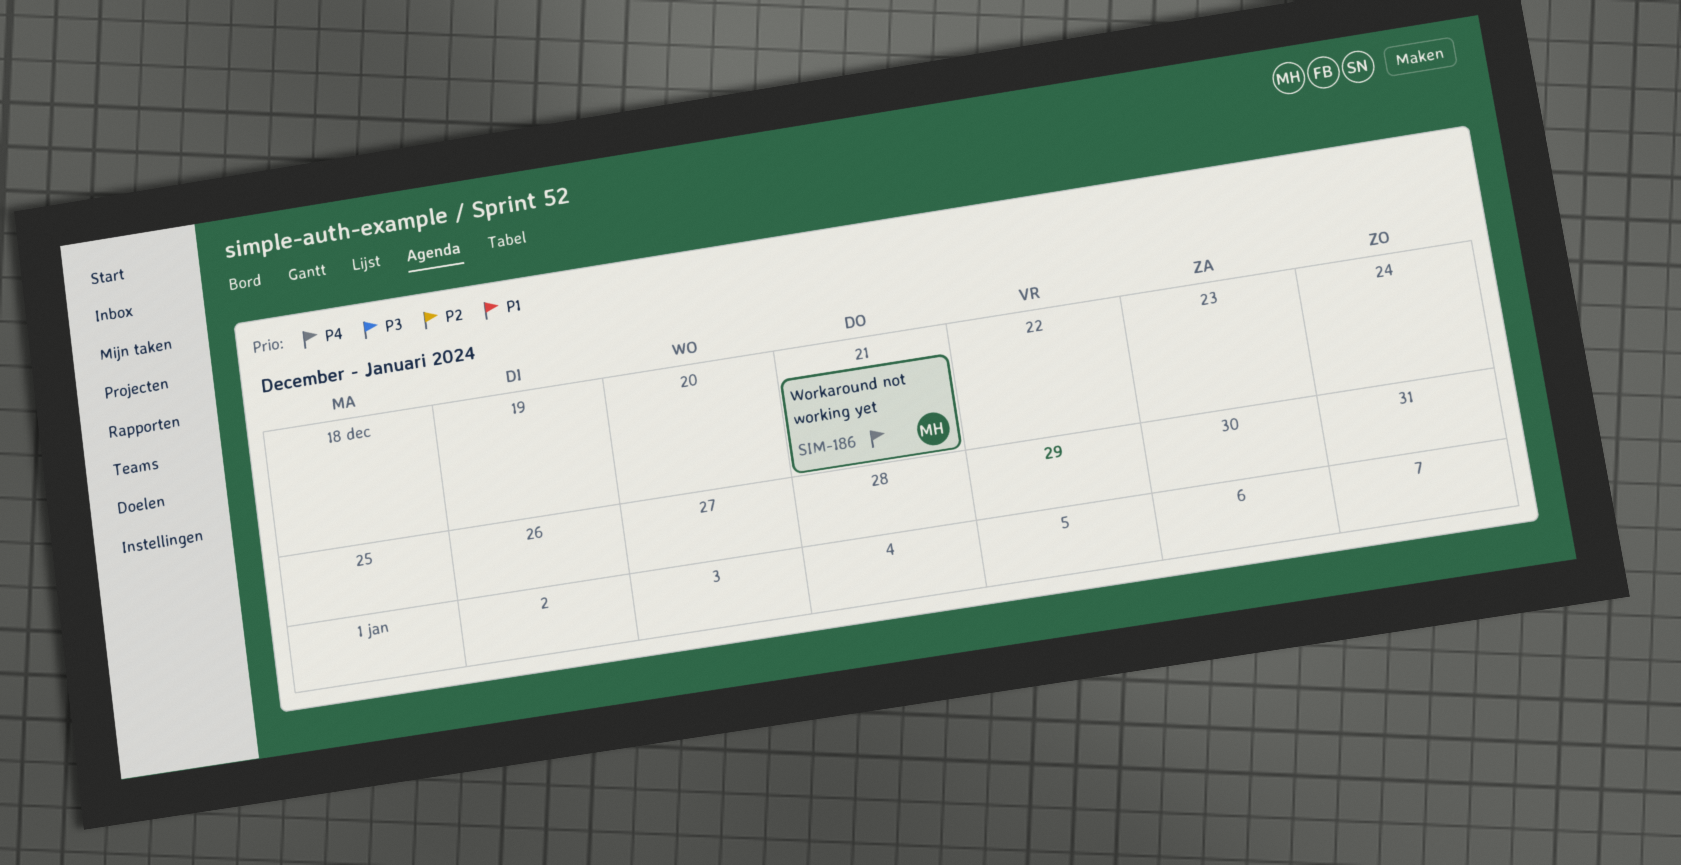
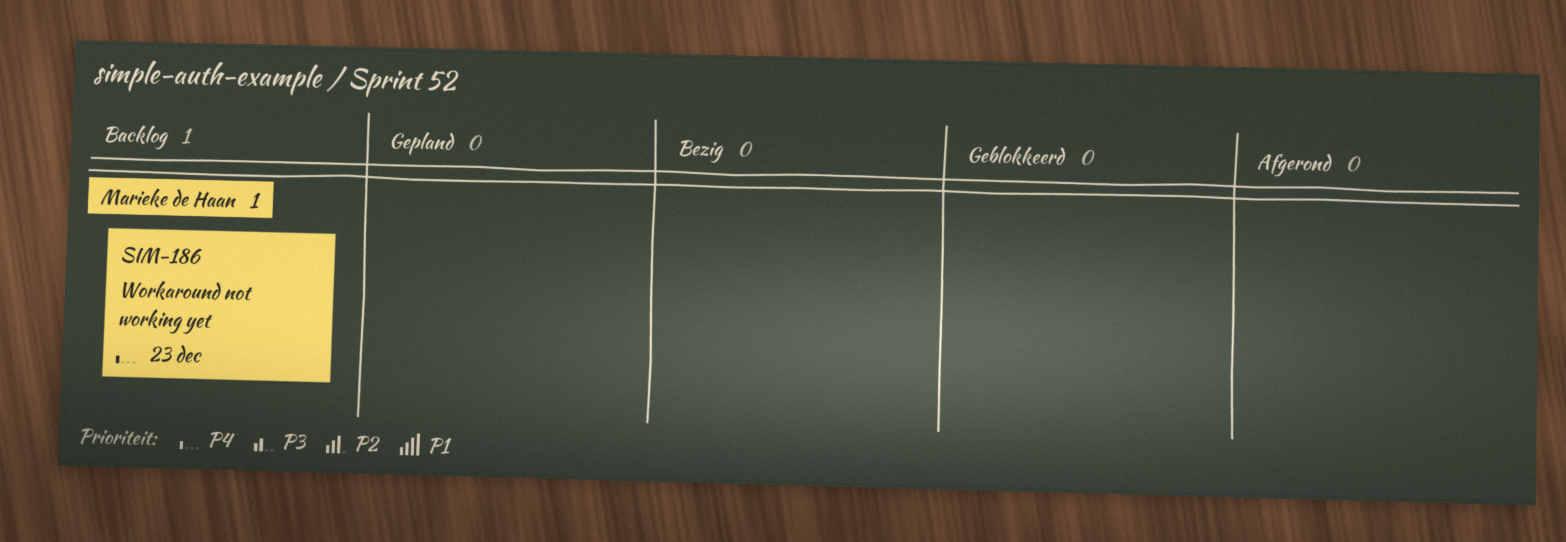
SIM-186, due: Dec 21 -> Dec 23

